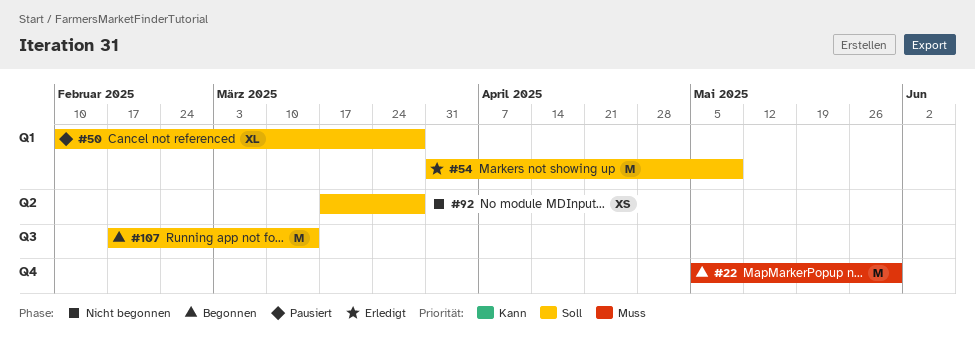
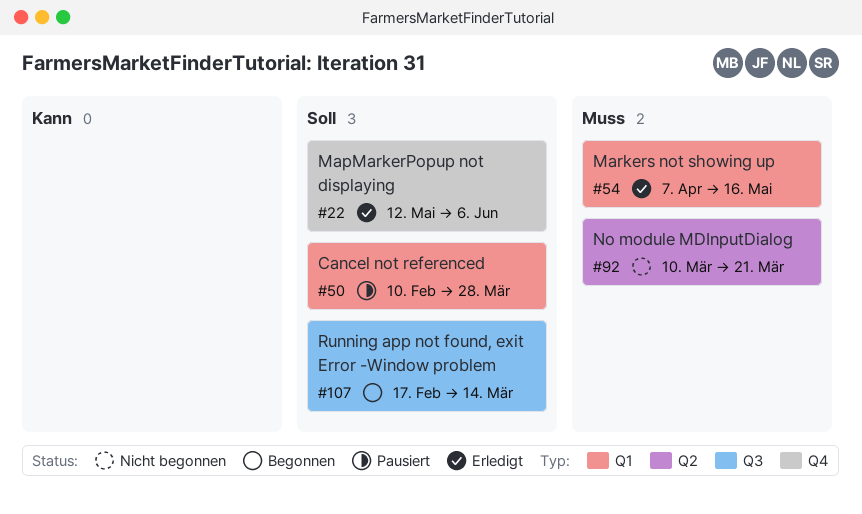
#22, status: Begonnen -> Erledigt
#22, priority: Muss -> Soll
#22, start: May 5 -> May 12
#22, due: May 30 -> Jun 6
#54, priority: Soll -> Muss
#54, start: Mar 31 -> Apr 7
#54, due: May 9 -> May 16
#92, priority: Soll -> Muss
#92, start: Mar 17 -> Mar 10
#92, due: Mar 28 -> Mar 21

